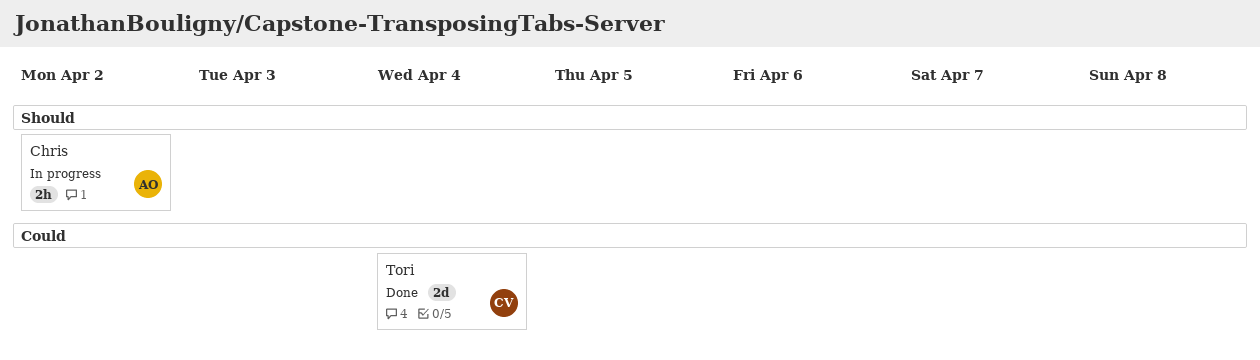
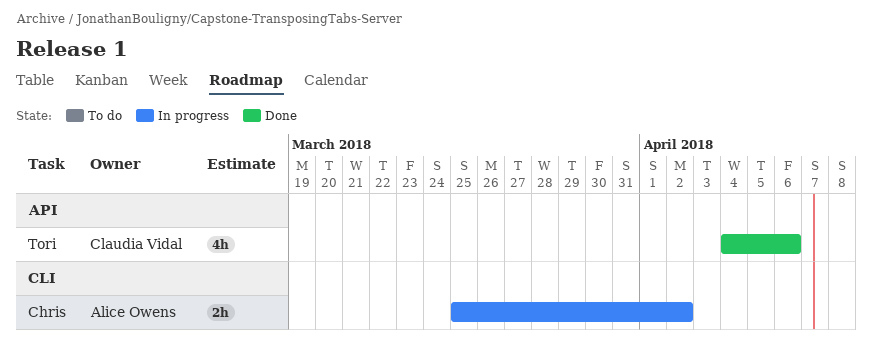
Tori, estimate: 2d -> 4h
Tori, due: Apr 4 -> Apr 6

